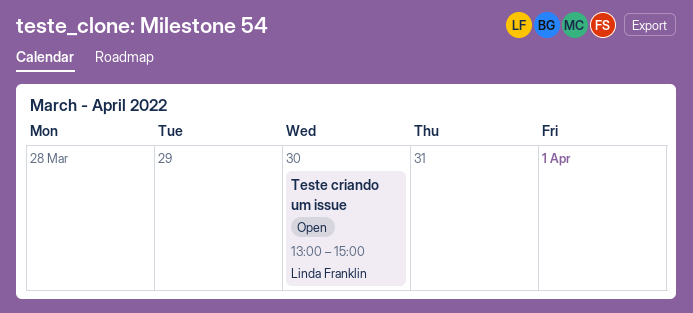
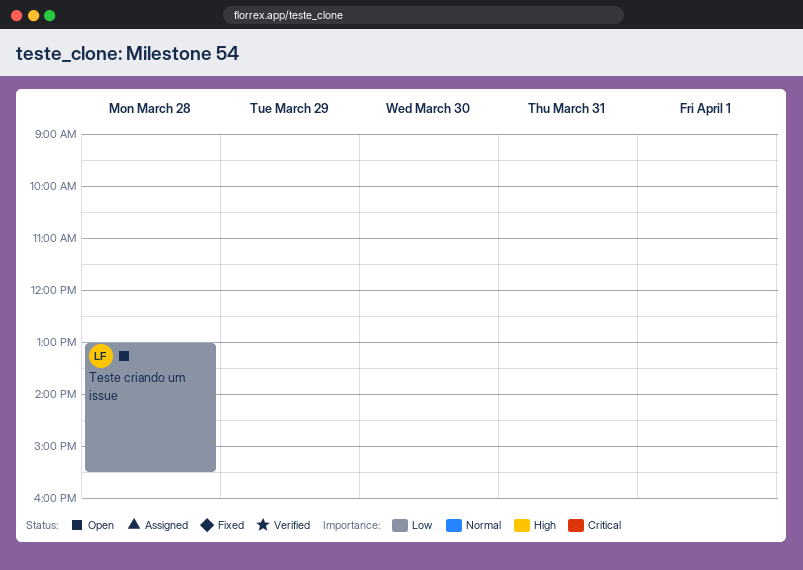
Teste criando um issue, day: Mar 30 -> Mar 28
Teste criando um issue, ends: 15:00 -> 15:30

